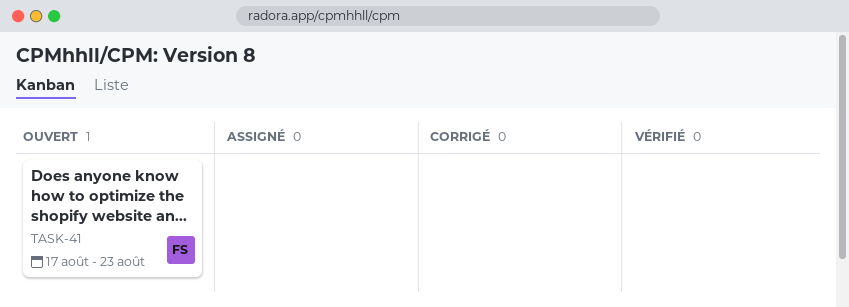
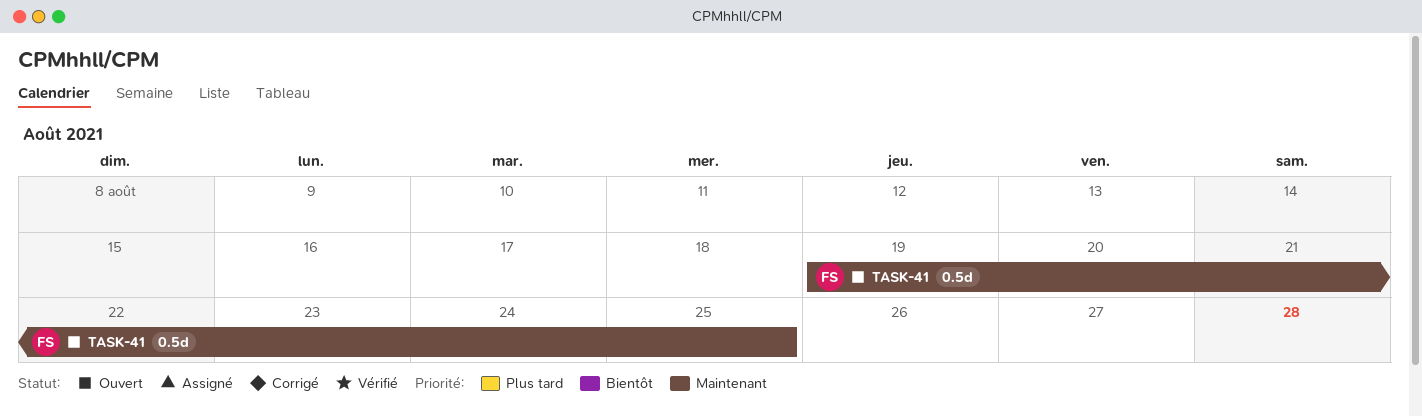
TASK-41, start: Aug 17 -> Aug 19
TASK-41, due: Aug 23 -> Aug 25

